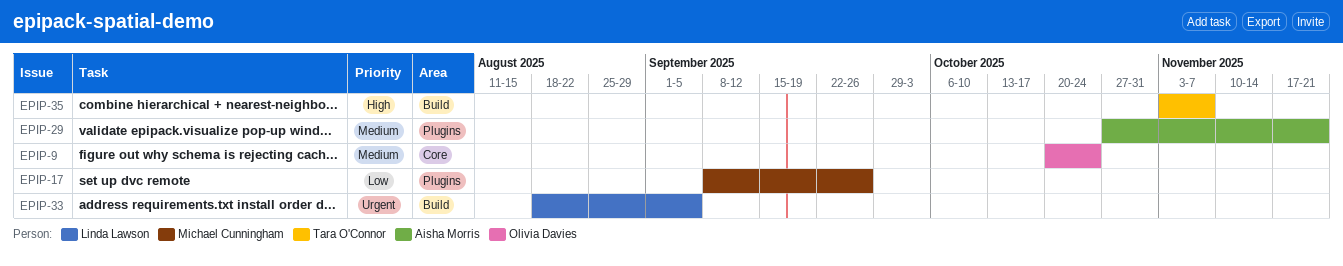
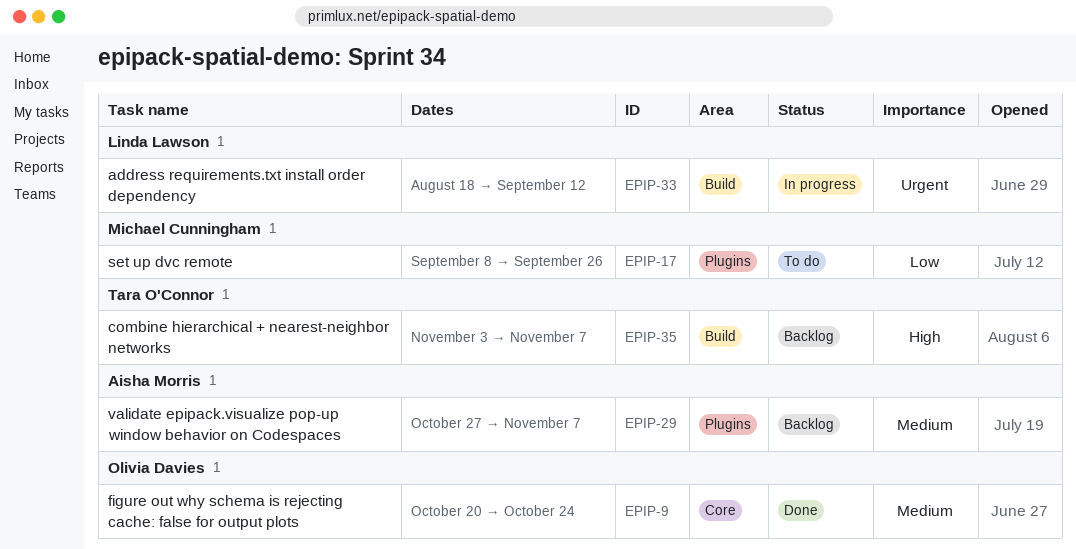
EPIP-29, due: Nov 21 -> Nov 7
EPIP-33, due: Sep 5 -> Sep 12

